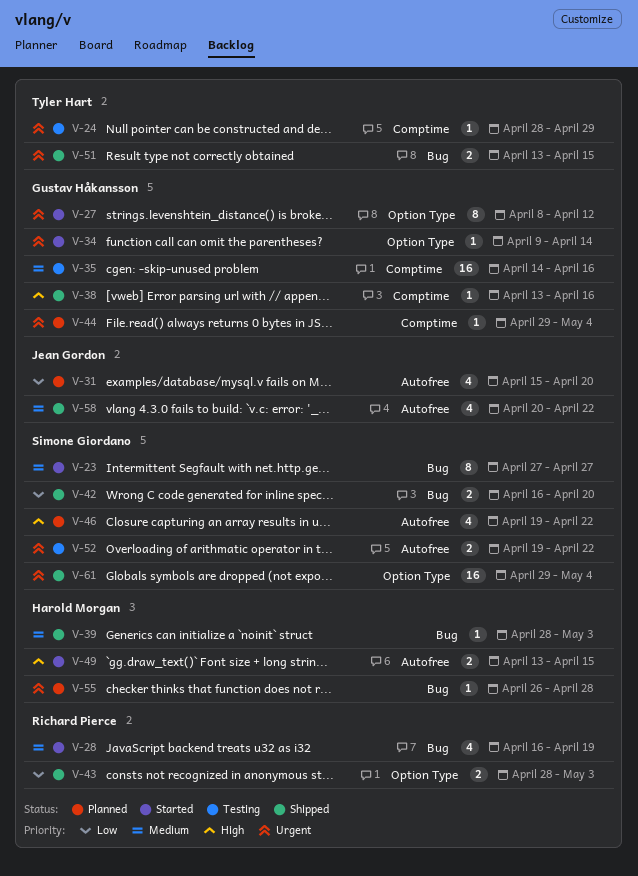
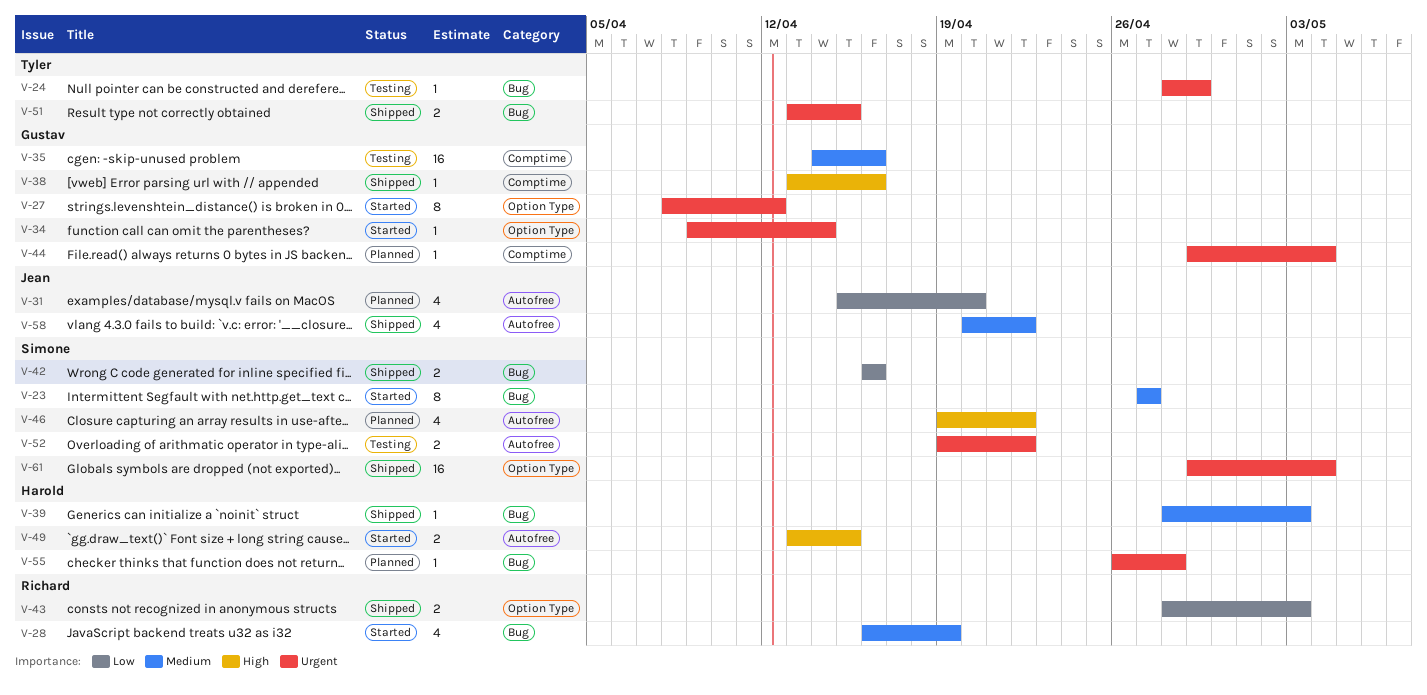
V-24, label: Comptime -> Bug
V-42, due: Apr 20 -> Apr 16

